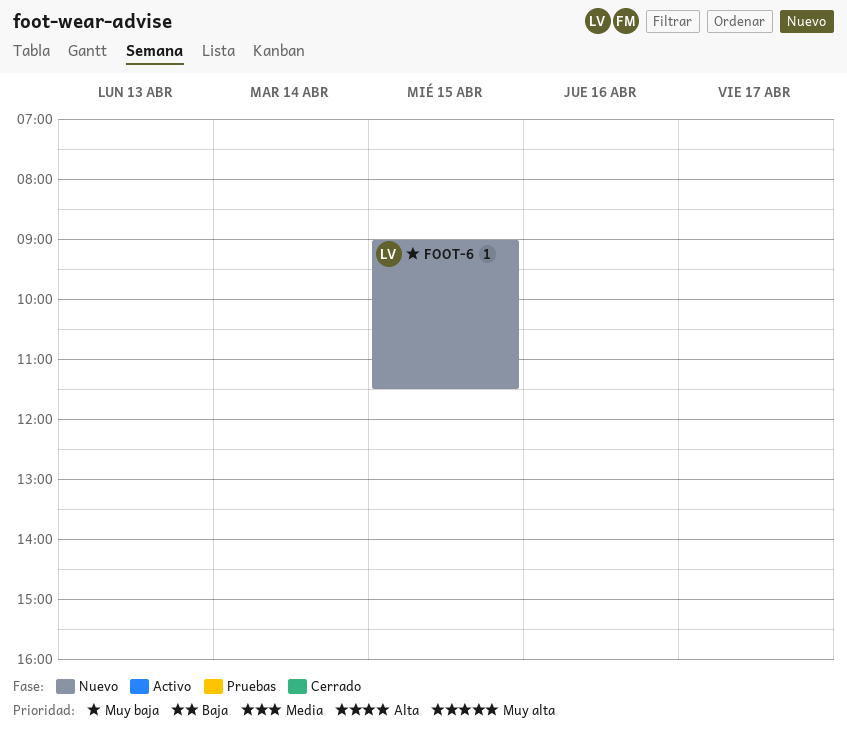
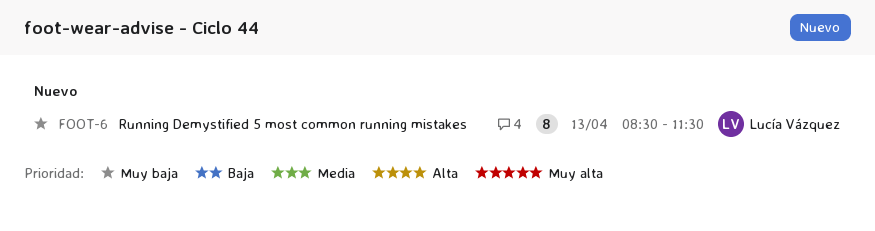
FOOT-6, estimate: 1 -> 8
FOOT-6, day: Apr 15 -> Apr 13
FOOT-6, begins: 09:00 -> 08:30

